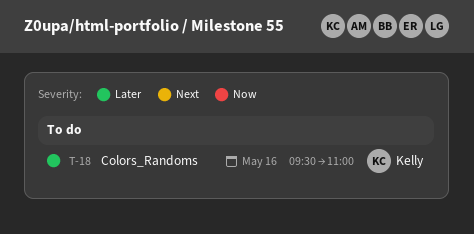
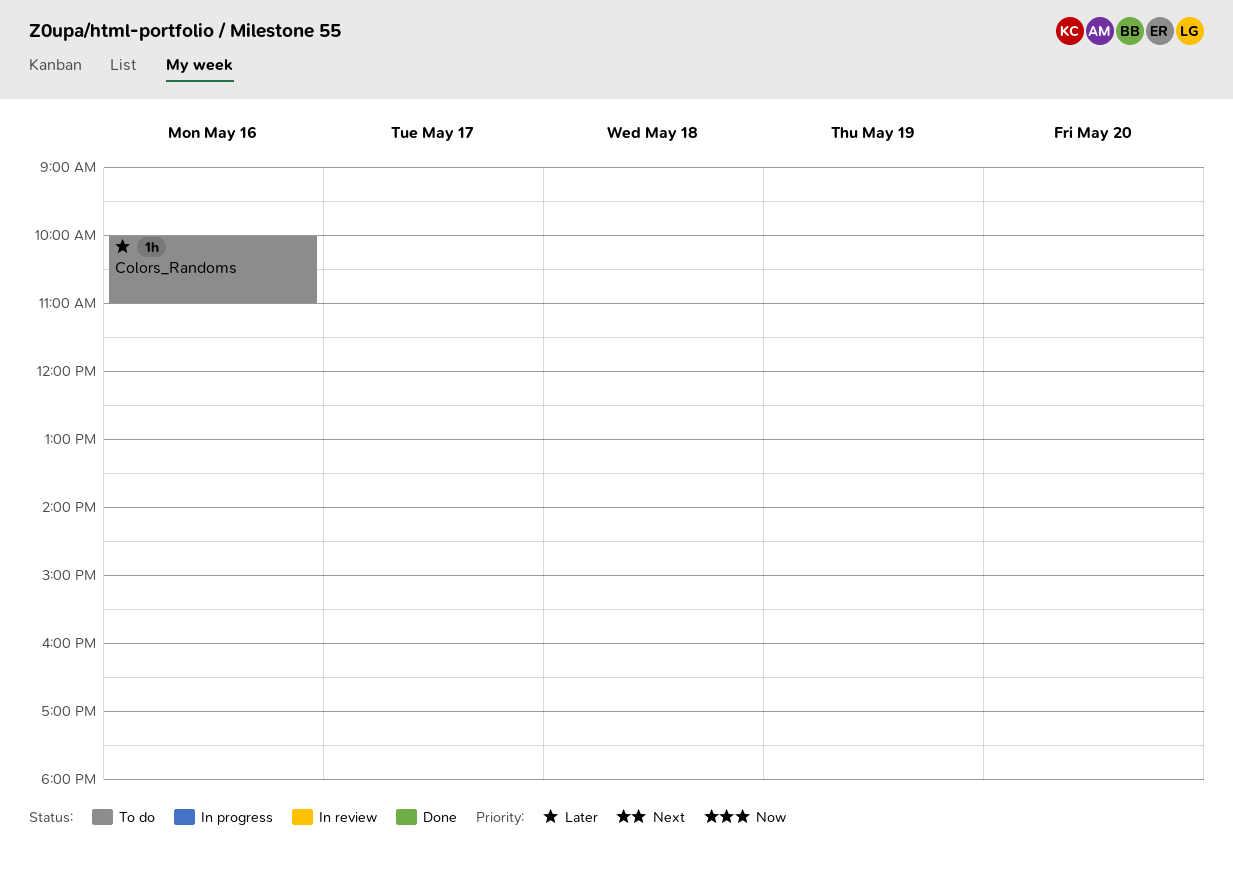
Colors_Randoms, begins: 09:30 -> 10:00

